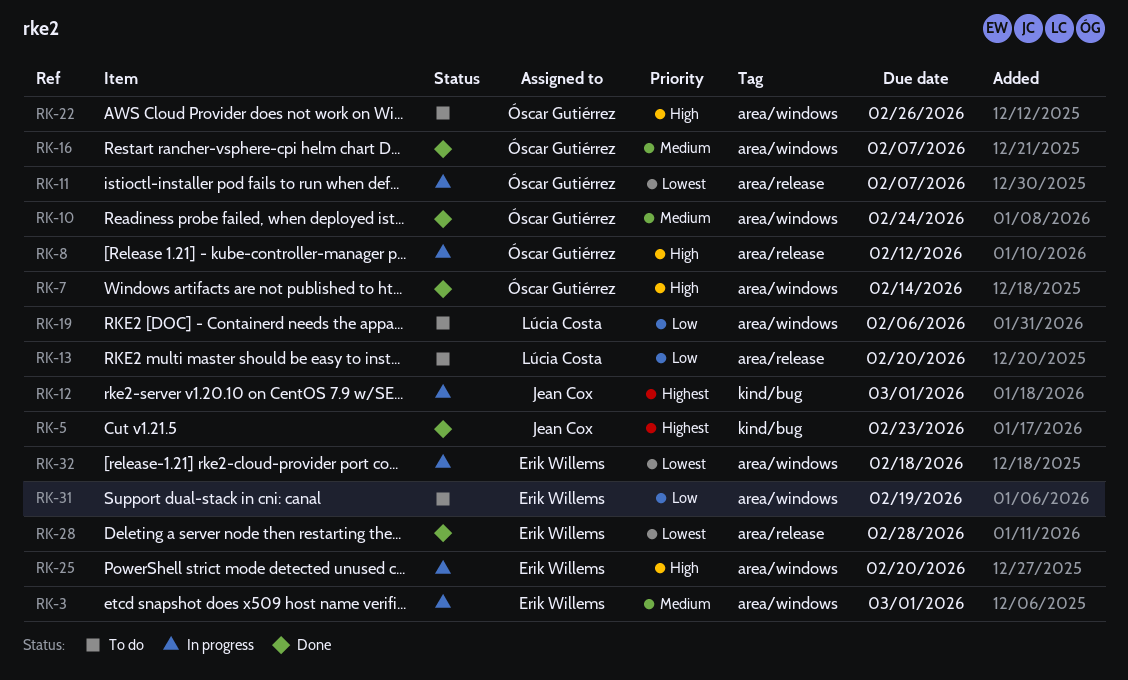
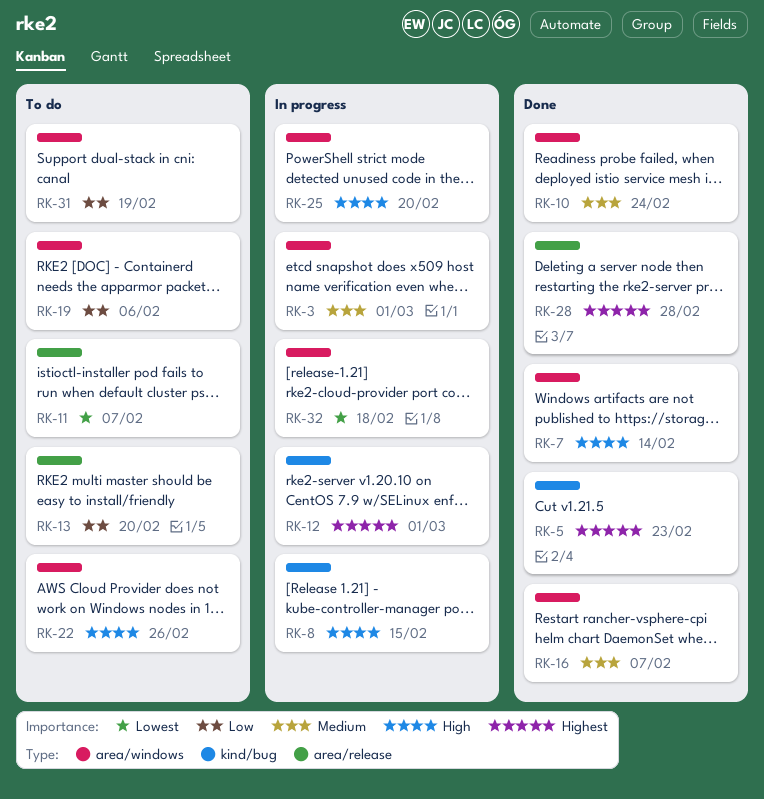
RK-8, label: area/release -> kind/bug
RK-8, due: Feb 12 -> Feb 15
RK-11, status: In progress -> To do
RK-28, priority: Lowest -> Highest

